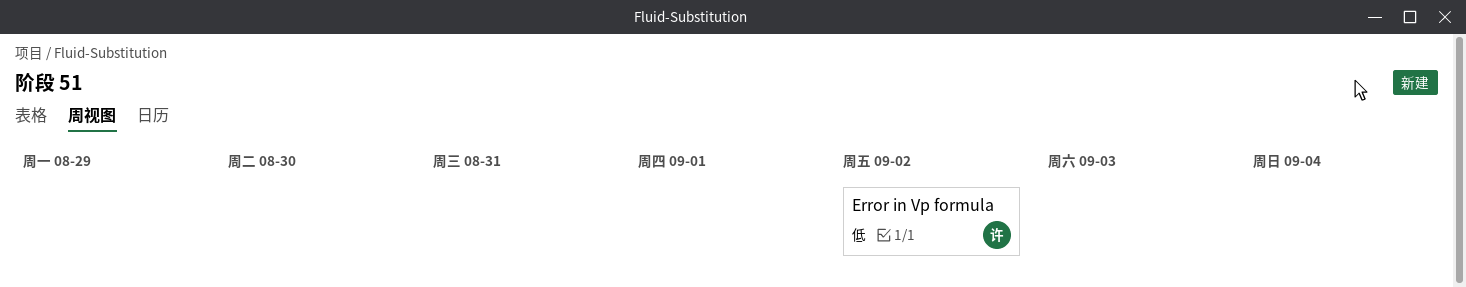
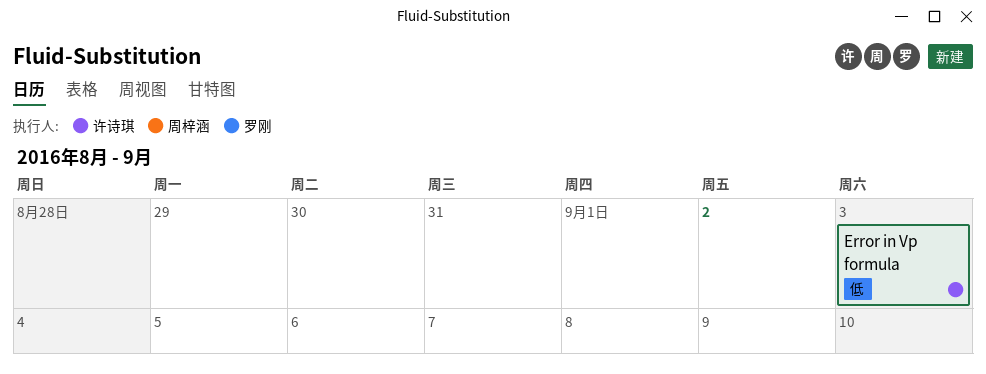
Error in Vp formula, due: Sep 2 -> Sep 3

